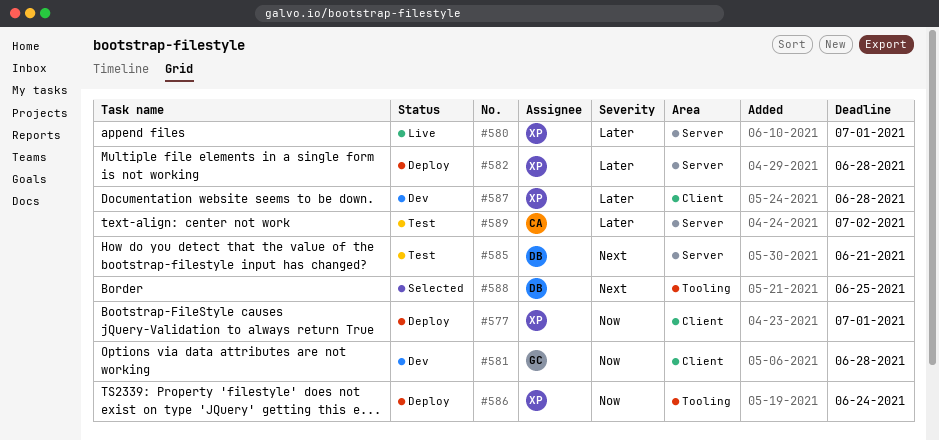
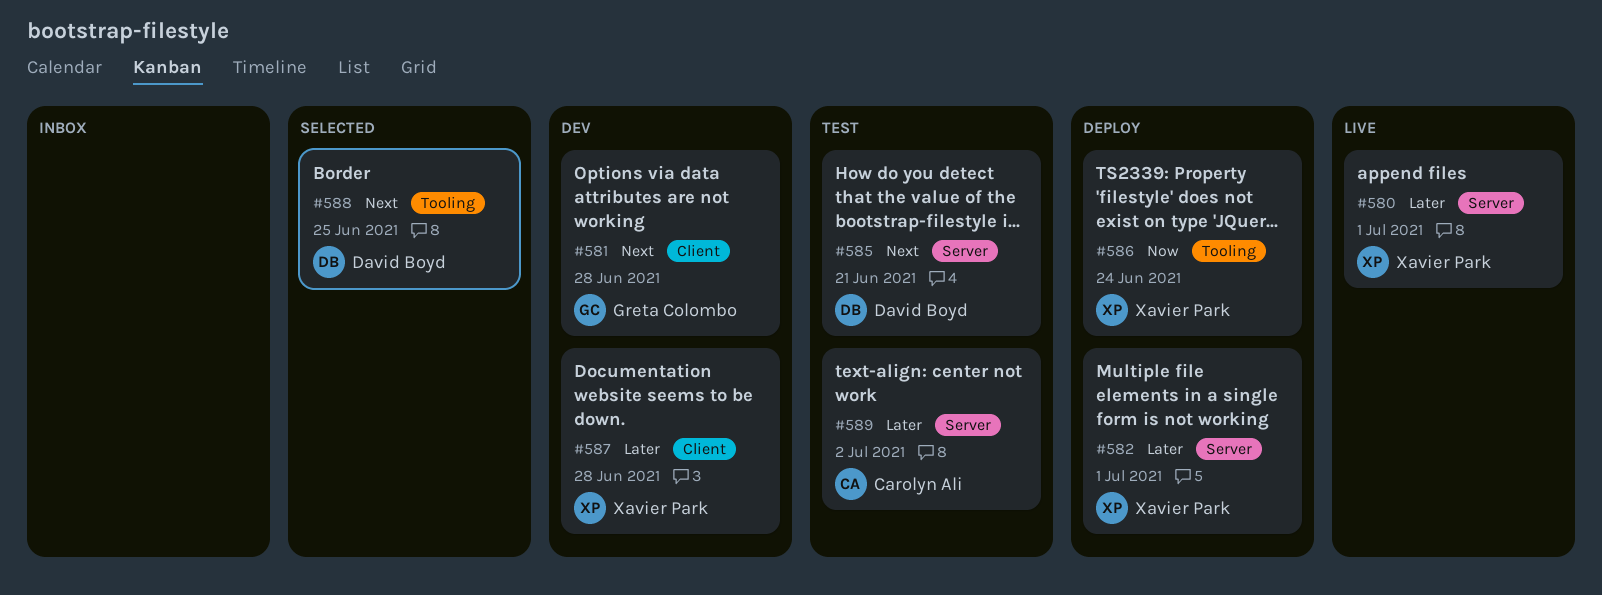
#577: present -> none
#581, priority: Now -> Next
#582, due: Jun 28 -> Jul 1

